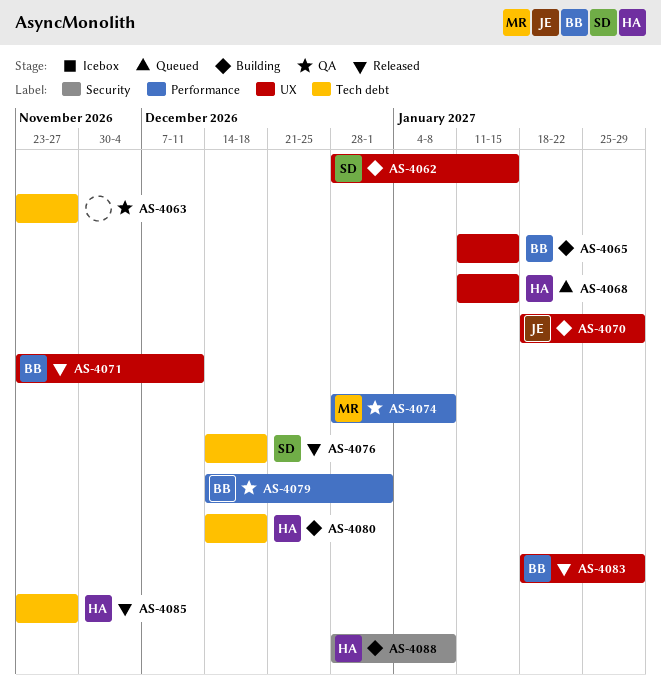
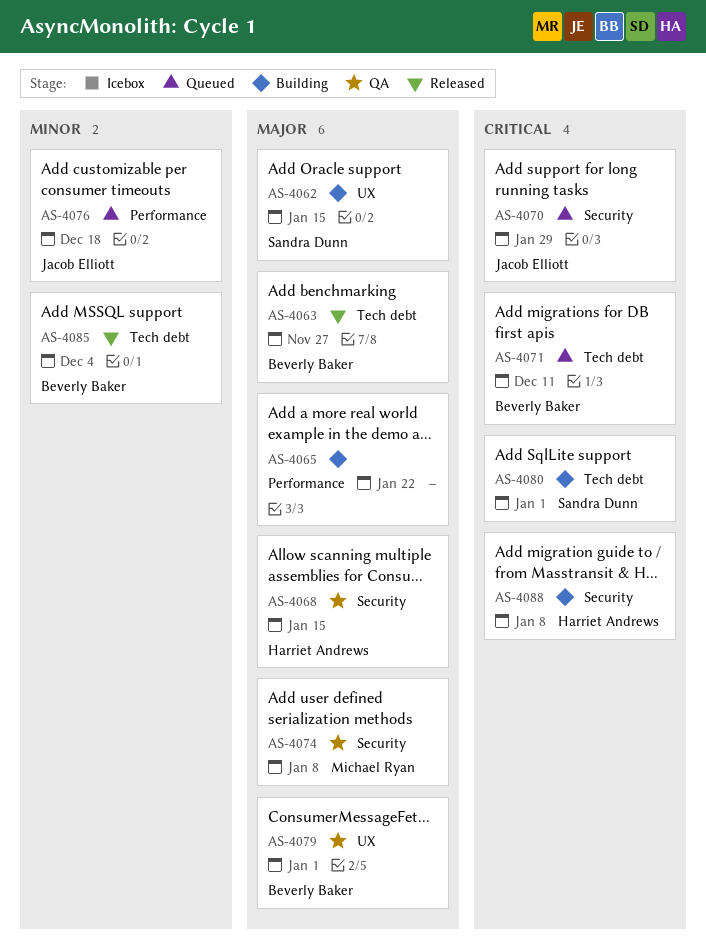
AS-4063, status: QA -> Released
AS-4063, owner: none -> Beverly Baker
AS-4065, owner: Beverly Baker -> none
AS-4065, label: UX -> Performance
AS-4065, due: Jan 15 -> Jan 22
AS-4068, status: Queued -> QA
AS-4068, label: UX -> Security
AS-4070, status: Building -> Queued
AS-4070, label: UX -> Security
AS-4071, status: Released -> Queued
AS-4071, label: UX -> Tech debt
AS-4074, label: Performance -> Security
AS-4076, status: Released -> Queued
AS-4076, owner: Sandra Dunn -> Jacob Elliott
AS-4076, label: Tech debt -> Performance
AS-4079, label: Performance -> UX
AS-4080, owner: Harriet Andrews -> Sandra Dunn
AS-4080, due: Dec 18 -> Jan 1
AS-4083: present -> none
AS-4085, owner: Harriet Andrews -> Beverly Baker
AS-4085, due: Nov 27 -> Dec 4

